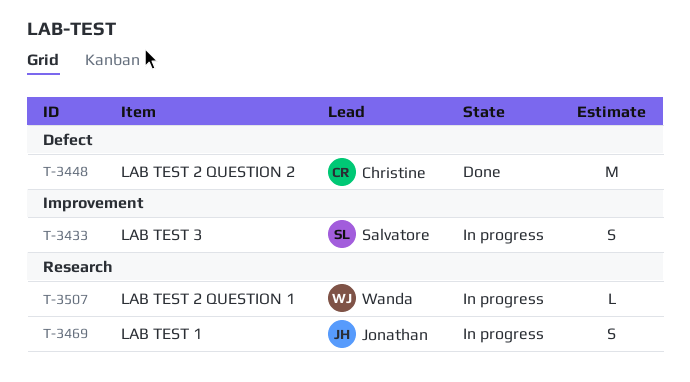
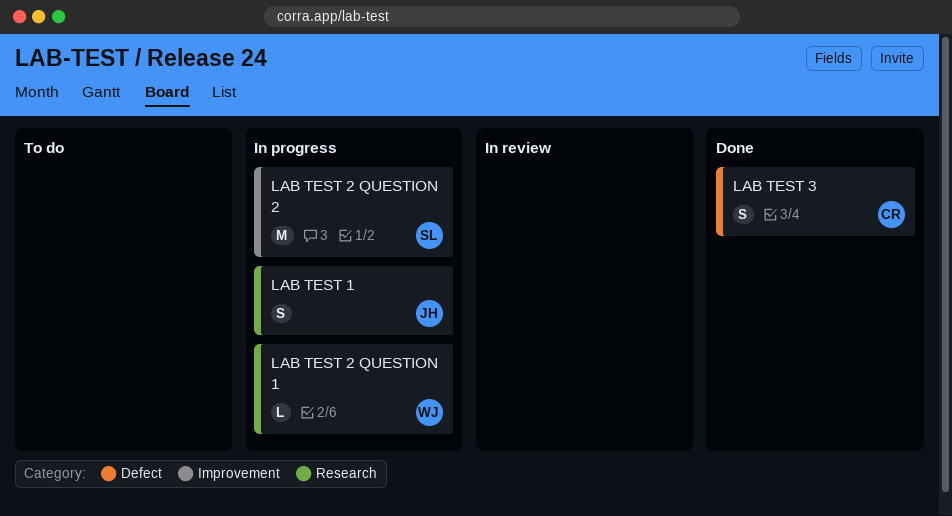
LAB TEST 2 QUESTION 2, status: Done -> In progress
LAB TEST 2 QUESTION 2, owner: Christine -> Salvatore
LAB TEST 2 QUESTION 2, label: Defect -> Improvement
LAB TEST 3, status: In progress -> Done
LAB TEST 3, owner: Salvatore -> Christine
LAB TEST 3, label: Improvement -> Defect

